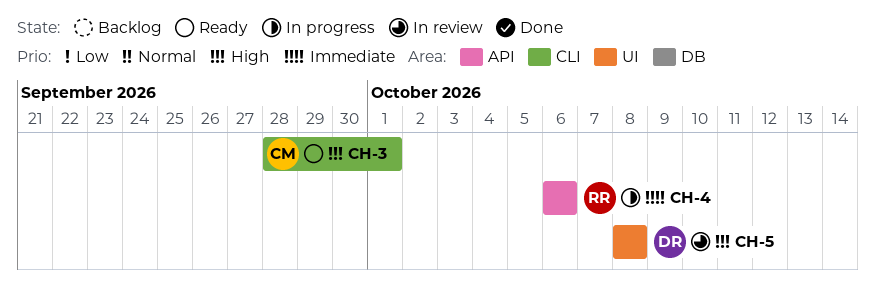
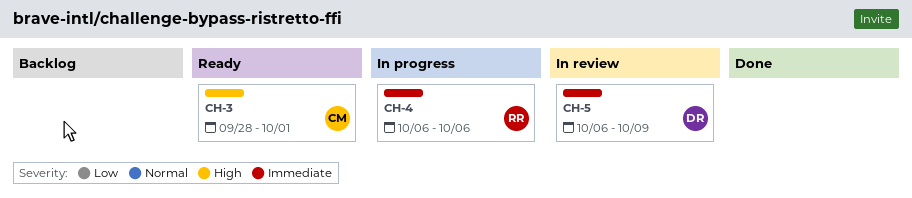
CH-5, priority: High -> Immediate
CH-5, start: Oct 8 -> Oct 6
CH-5, due: Oct 8 -> Oct 9

